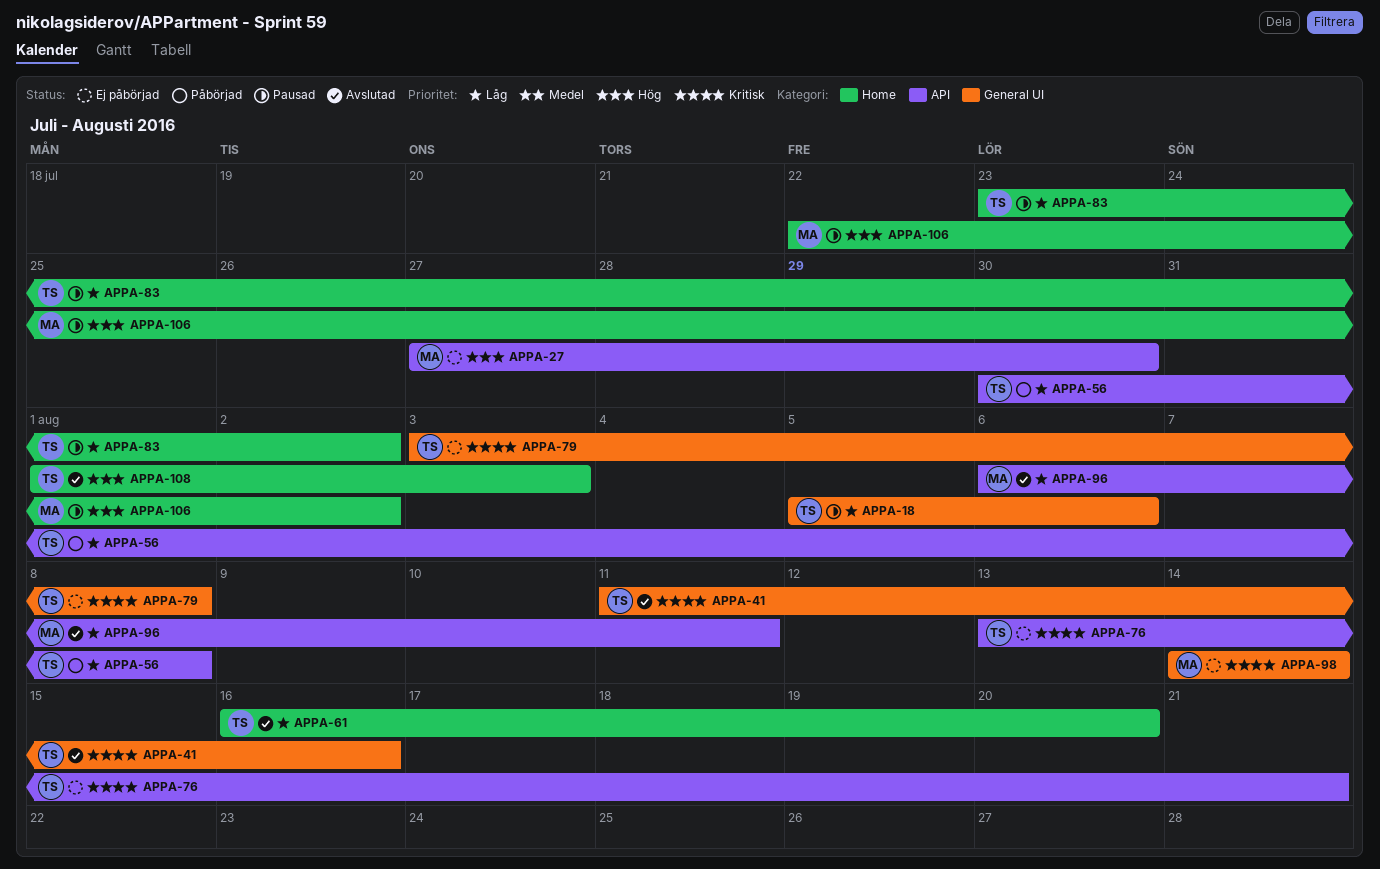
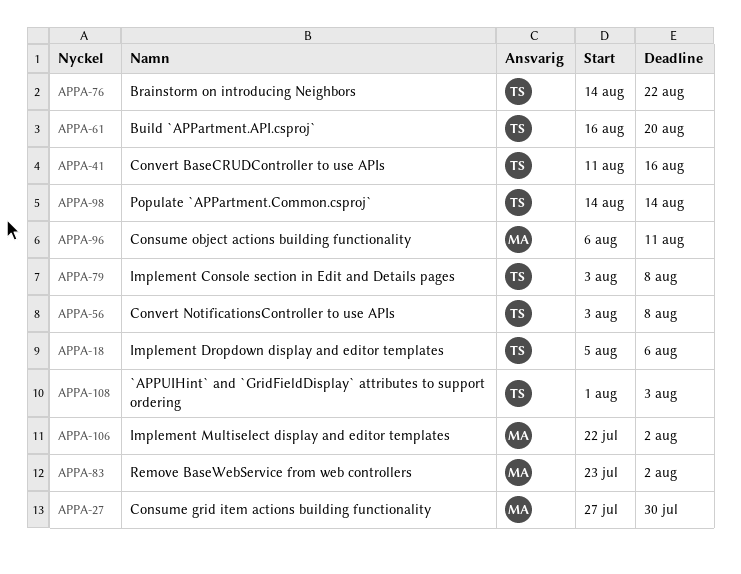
APPA-56, start: Jul 30 -> Aug 3
APPA-76, start: Aug 13 -> Aug 14
APPA-76, due: Aug 21 -> Aug 22
APPA-83, owner: TS -> MA
APPA-98, owner: MA -> TS

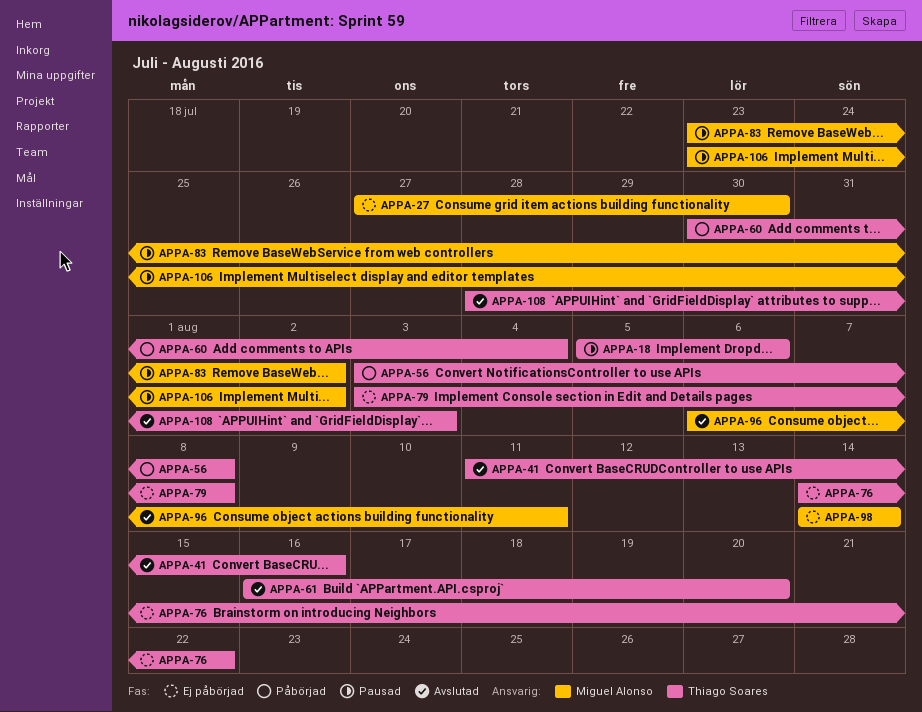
APPA-60: none -> present
APPA-98, owner: Thiago Soares -> Miguel Alonso
APPA-106, start: Jul 22 -> Jul 23
APPA-108, start: Aug 1 -> Jul 28

